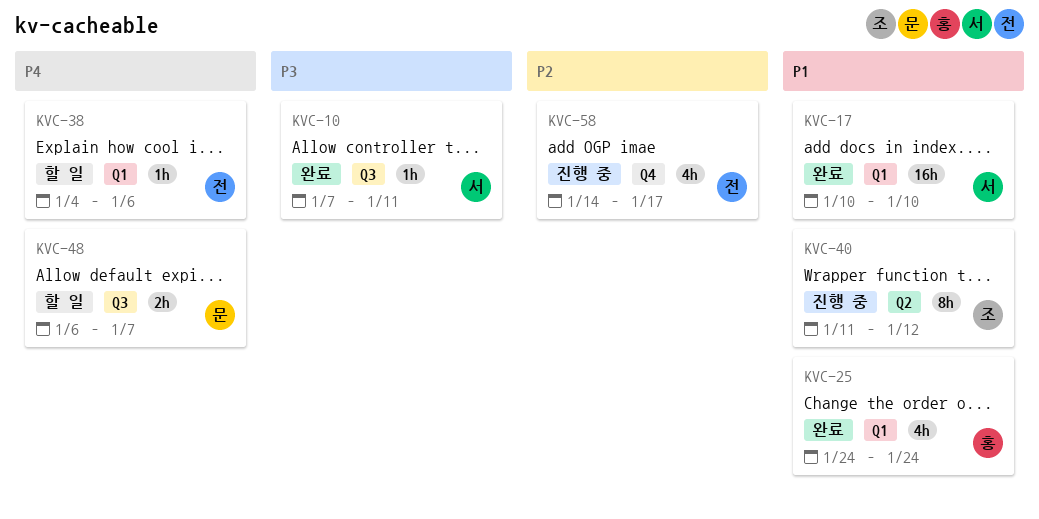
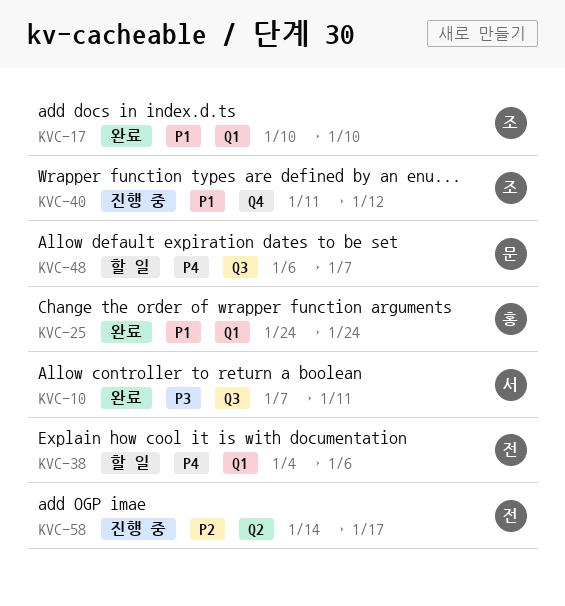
KVC-17, owner: 서 -> 조
KVC-40, label: Q2 -> Q4
KVC-58, label: Q4 -> Q2

